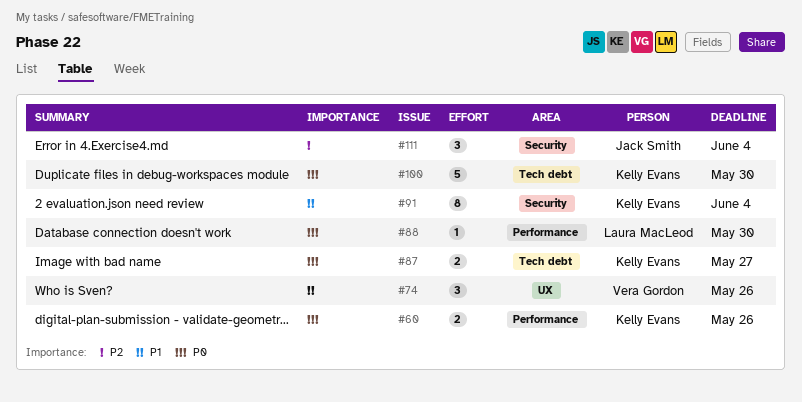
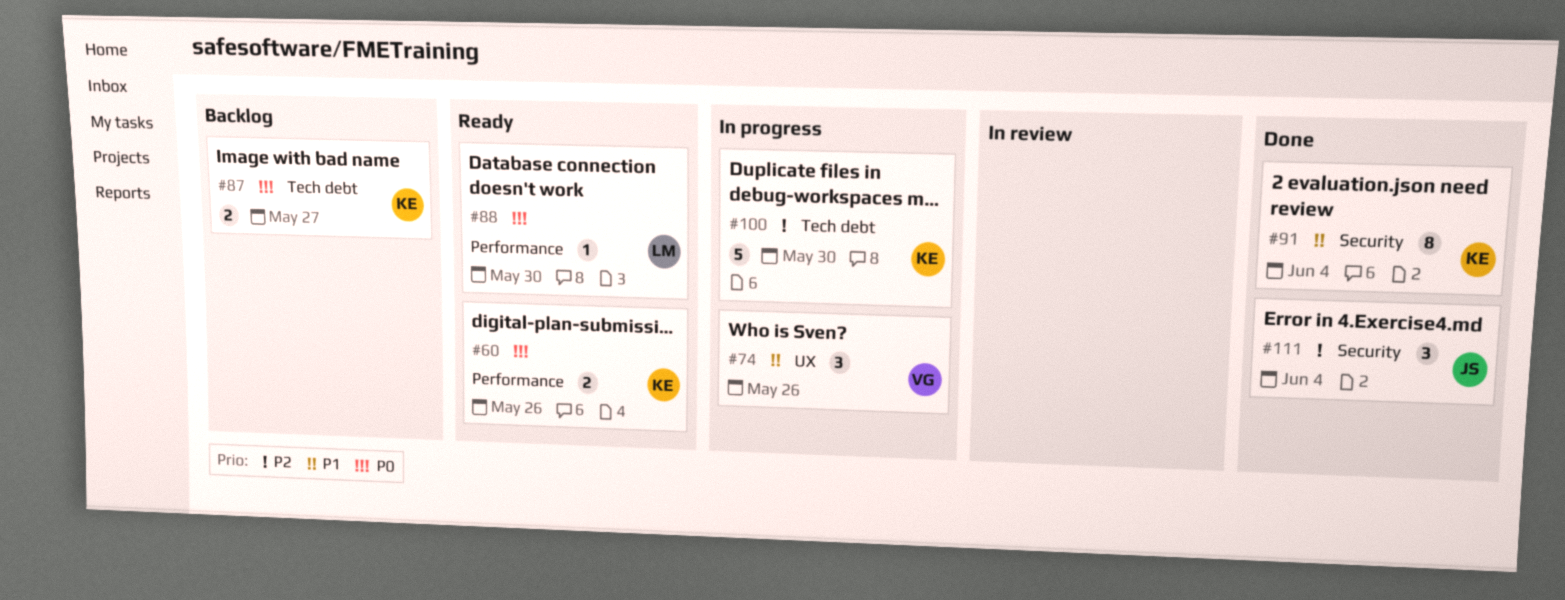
#100, priority: P0 -> P2

